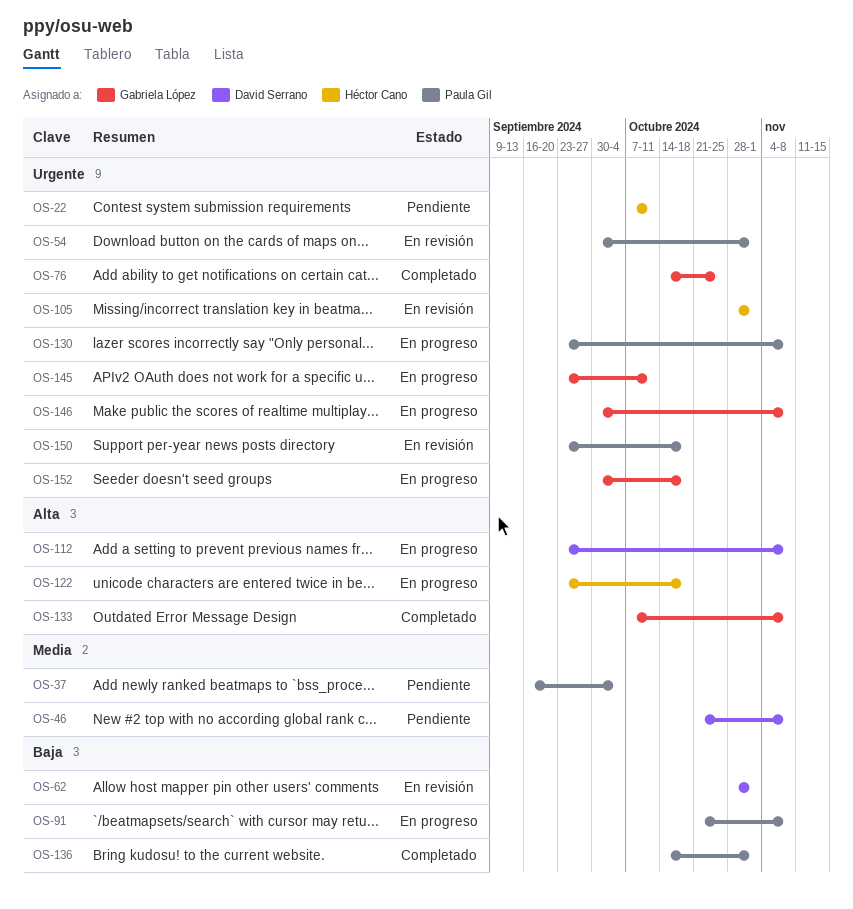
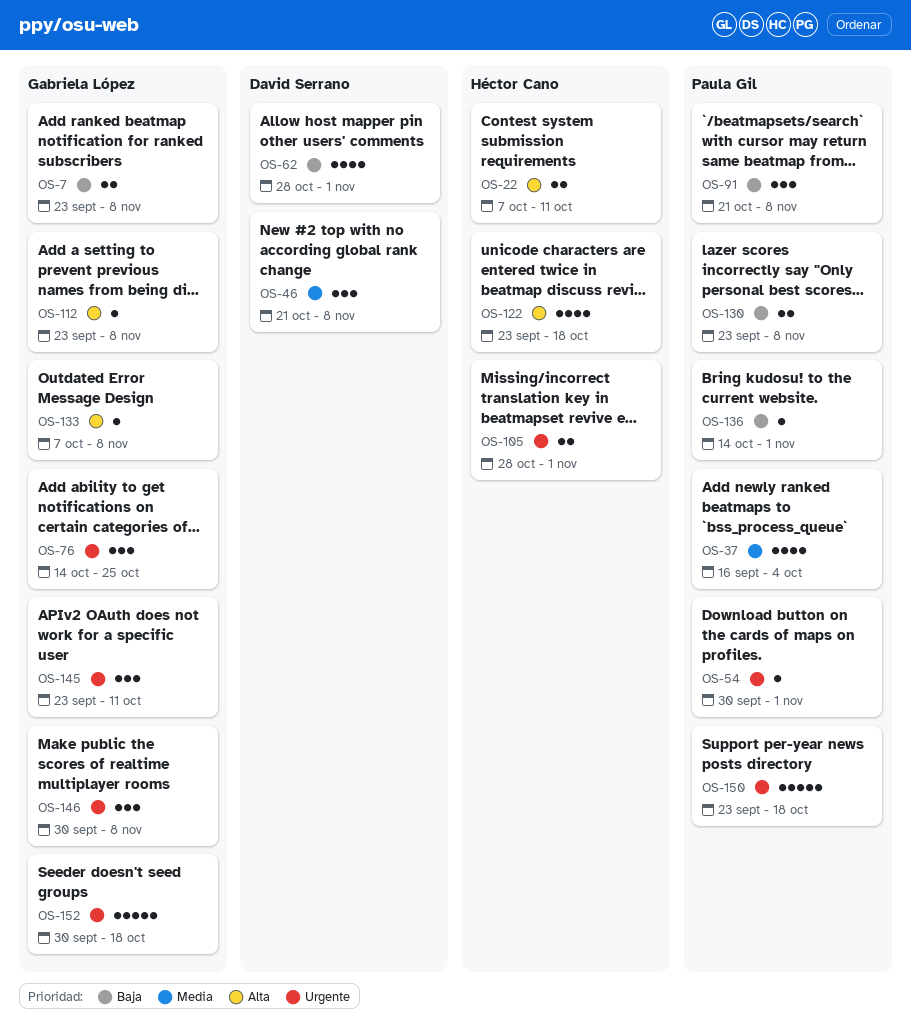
OS-7: none -> present
OS-22, priority: Urgente -> Alta
OS-112, owner: David Serrano -> Gabriela López
OS-130, priority: Urgente -> Baja

